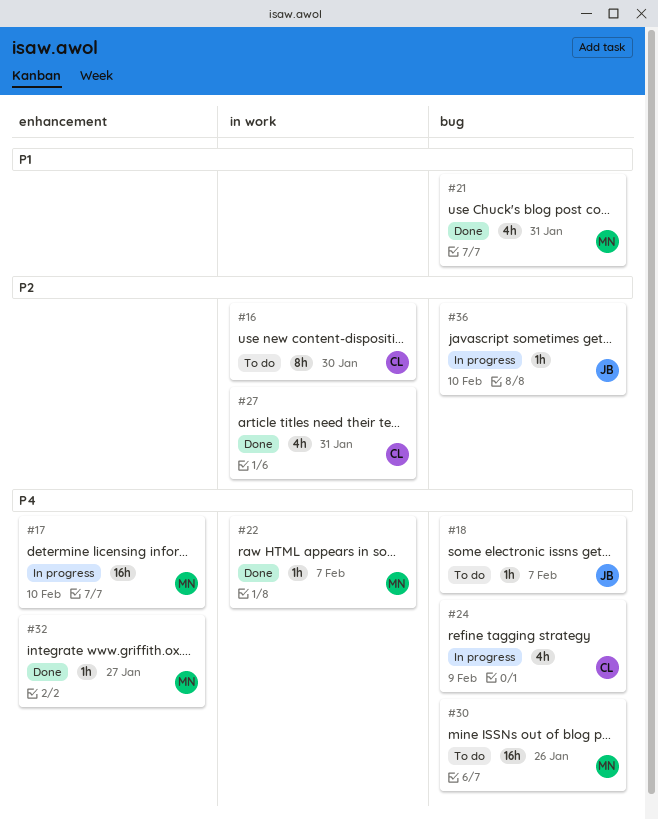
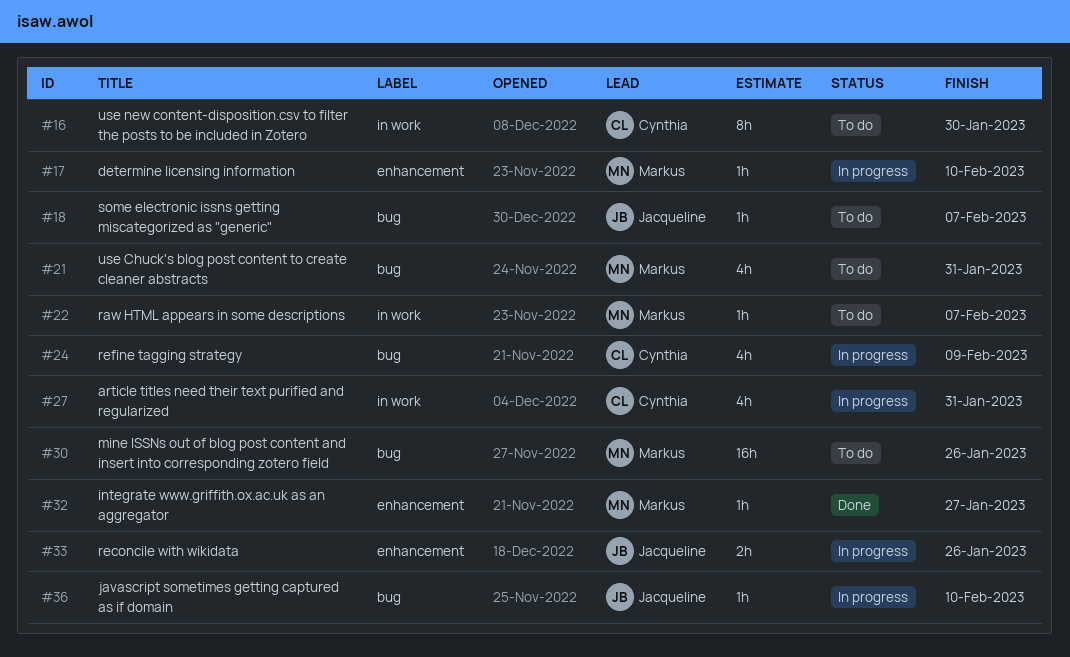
#17, estimate: 16h -> 1h
#21, status: Done -> To do
#22, status: Done -> To do
#27, status: Done -> In progress
#33: none -> present

